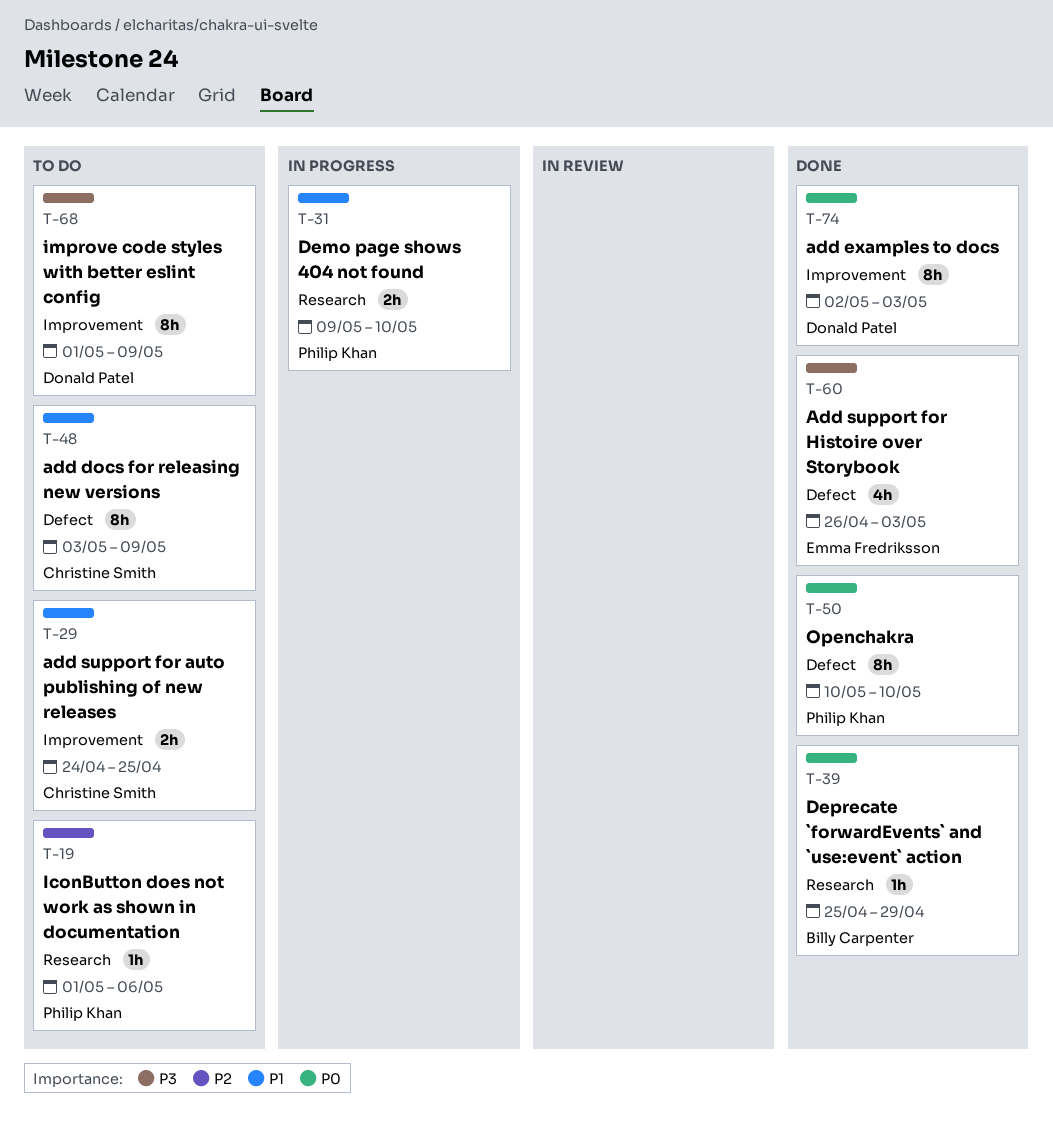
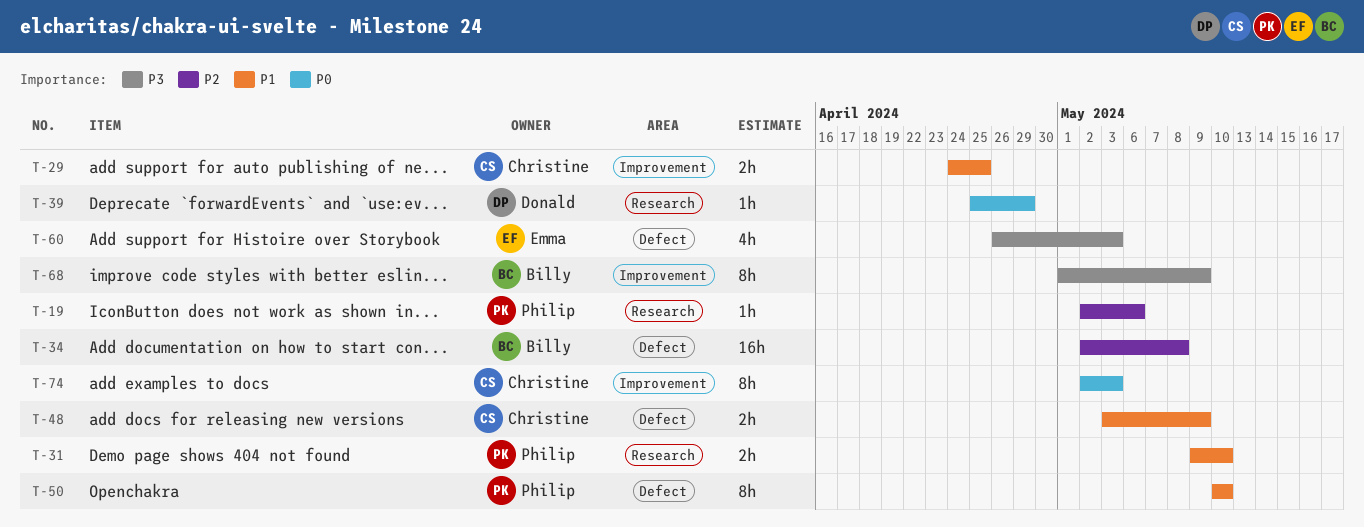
T-19, start: May 1 -> May 2
T-34: none -> present
T-39, owner: Billy Carpenter -> Donald Patel
T-48, estimate: 8h -> 2h
T-50, priority: P0 -> P1
T-68, owner: Donald Patel -> Billy Carpenter
T-74, owner: Donald Patel -> Christine Smith

